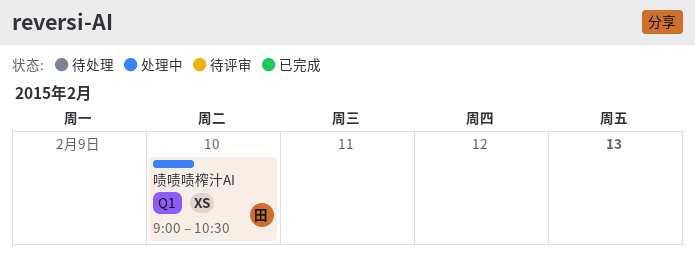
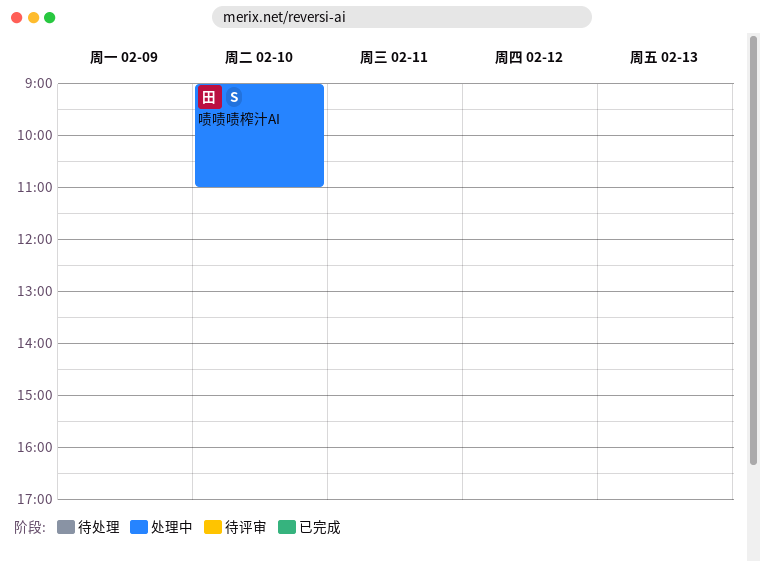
啧啧啧榨汁AI, estimate: XS -> S
啧啧啧榨汁AI, ends: 10:30 -> 11:00

